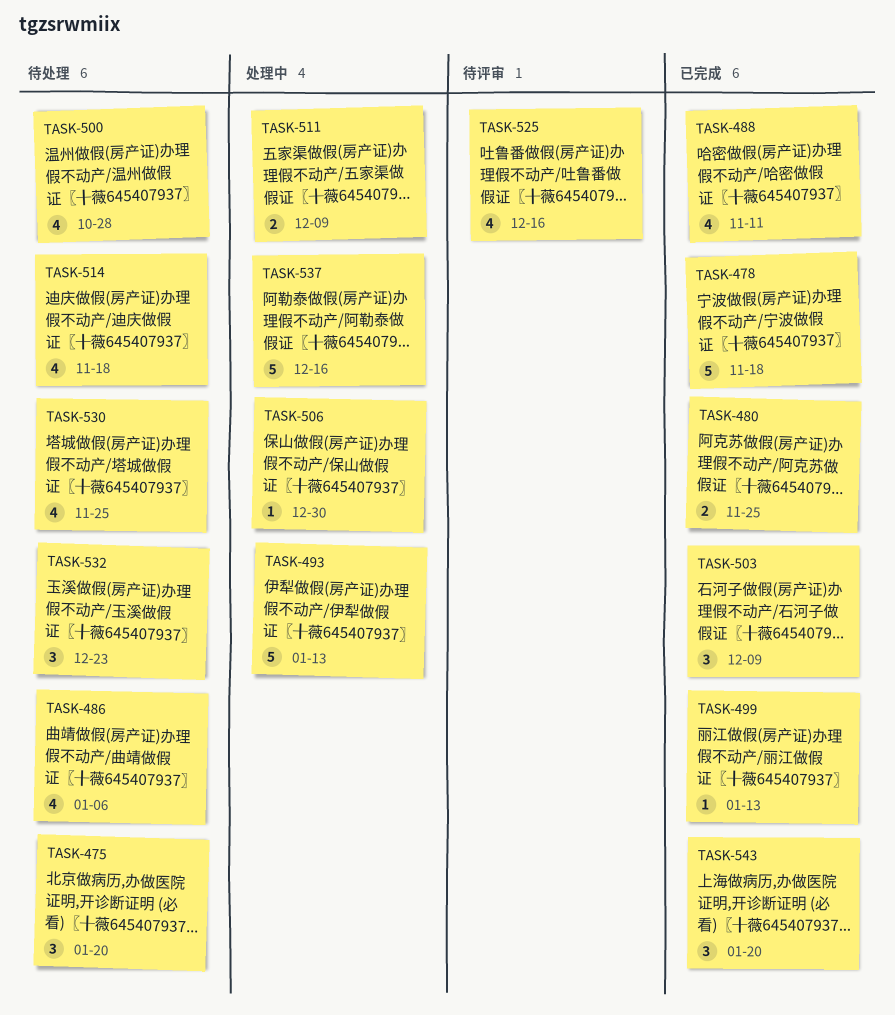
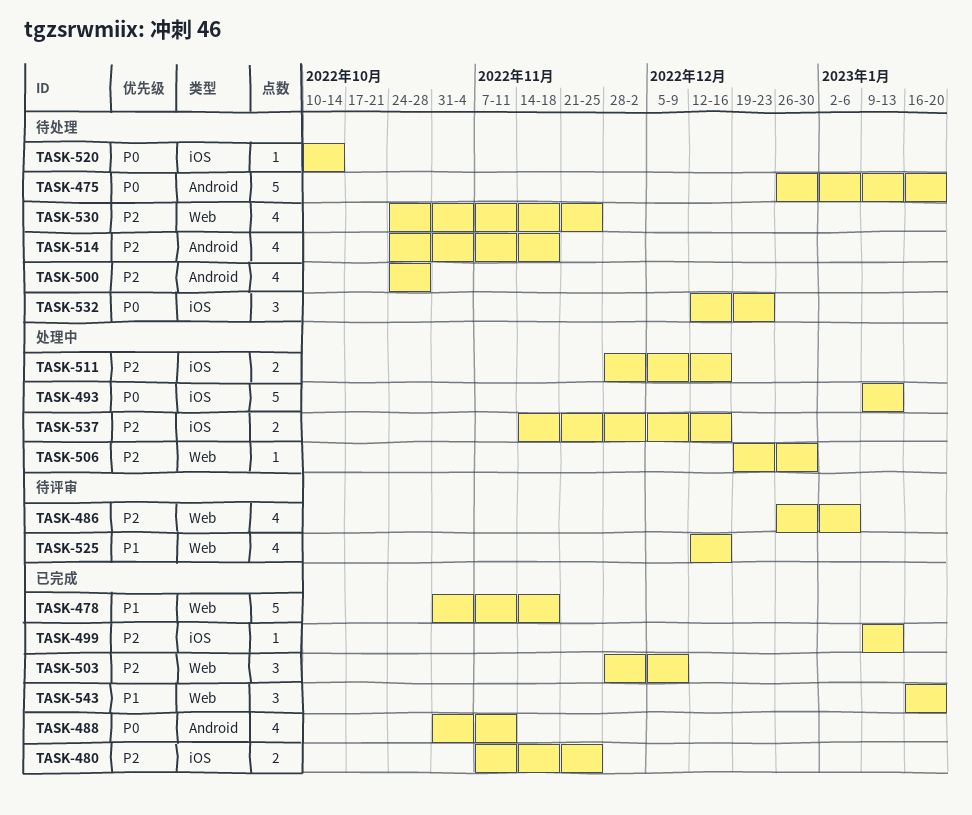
TASK-475, estimate: 3 -> 5
TASK-486, status: 待处理 -> 待评审
TASK-511, due: Dec 9 -> Dec 16
TASK-520: none -> present
TASK-537, estimate: 5 -> 2

